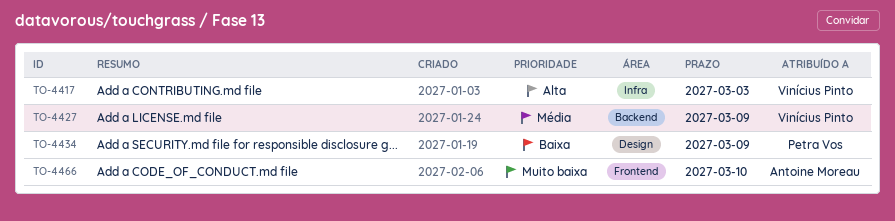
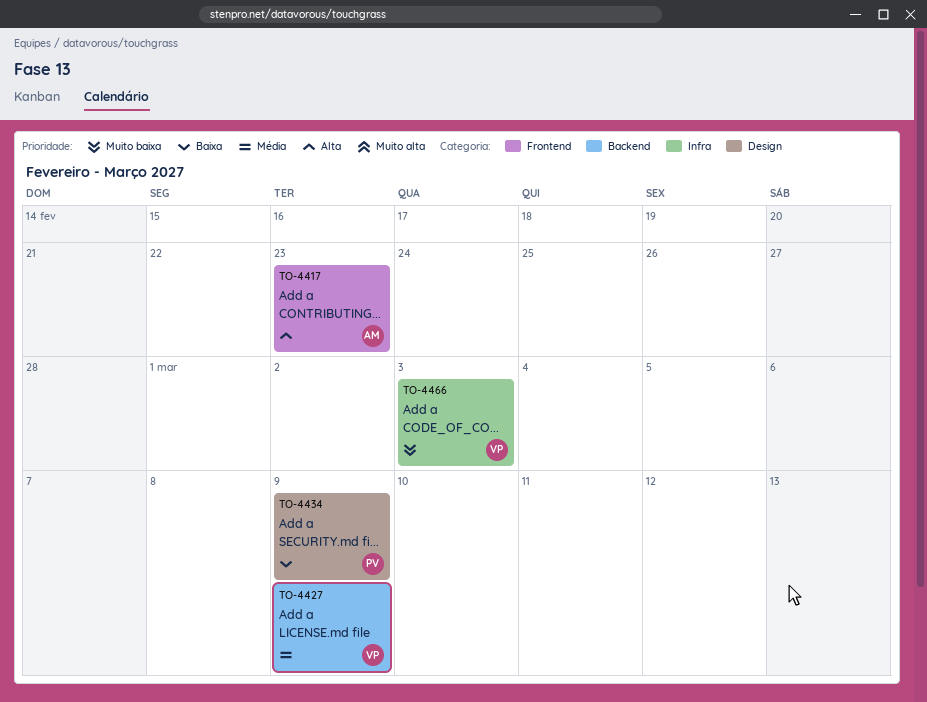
TO-4417, owner: Vinícius Pinto -> Antoine Moreau
TO-4417, label: Infra -> Frontend
TO-4417, due: Mar 3 -> Feb 23
TO-4466, owner: Antoine Moreau -> Vinícius Pinto
TO-4466, label: Frontend -> Infra
TO-4466, due: Mar 10 -> Mar 3

